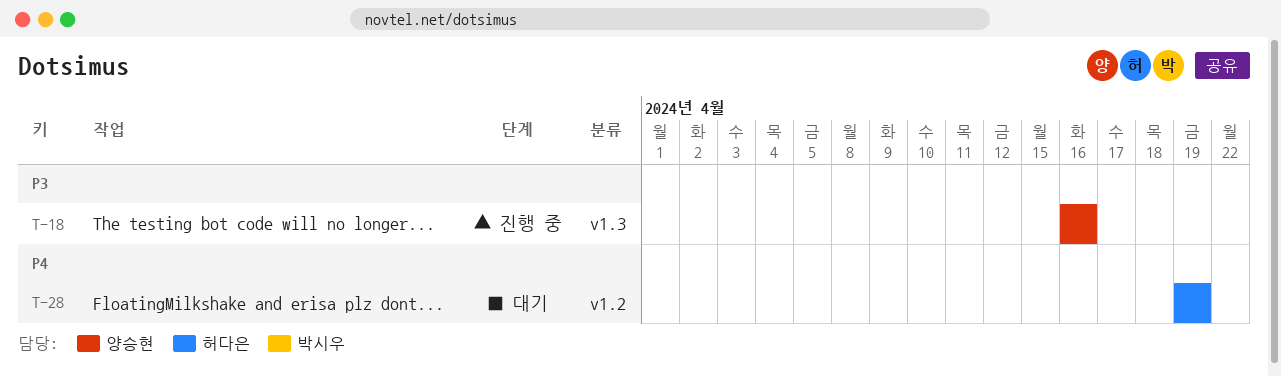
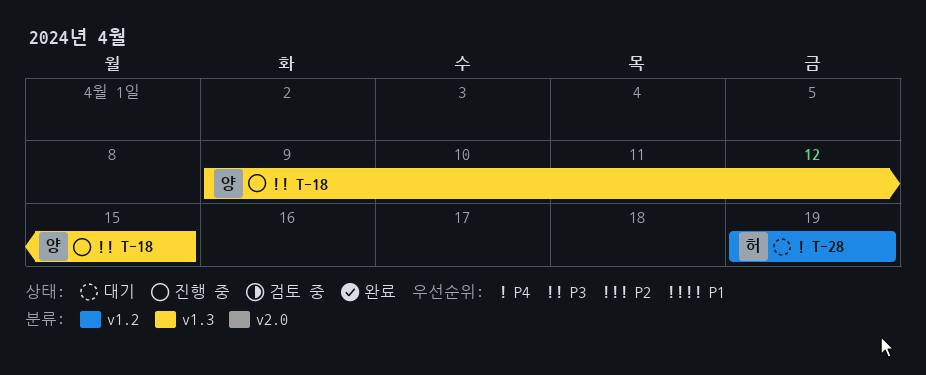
T-18, start: Apr 16 -> Apr 9
T-18, due: Apr 16 -> Apr 15

